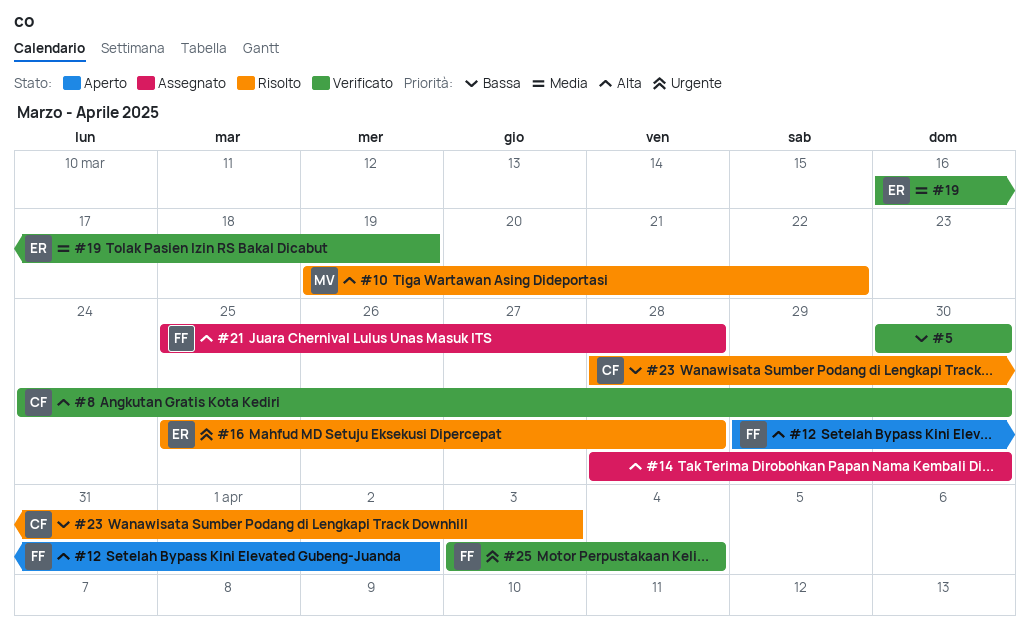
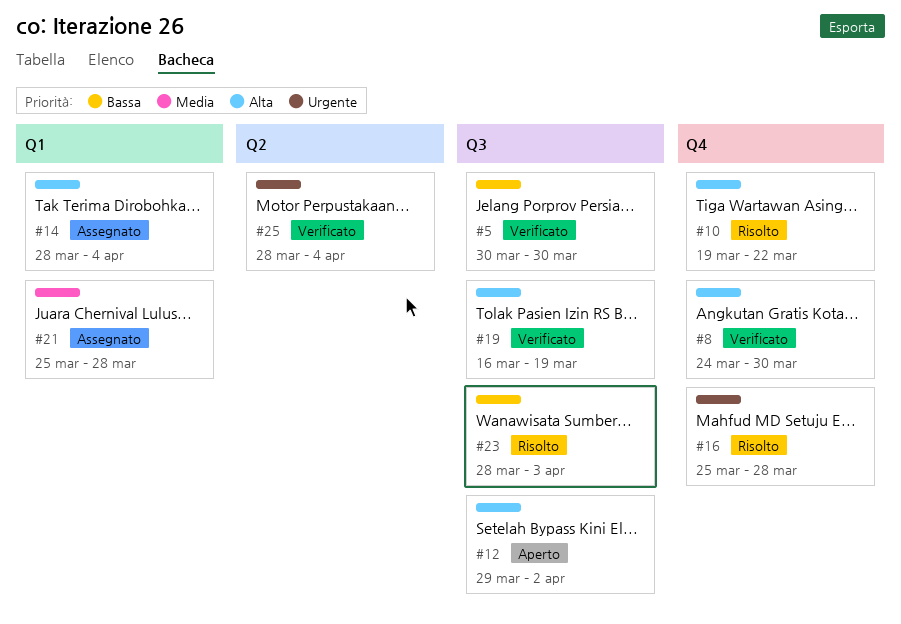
#14, due: Mar 30 -> Apr 4
#19, priority: Media -> Alta
#21, priority: Alta -> Media
#25, start: Apr 3 -> Mar 28

